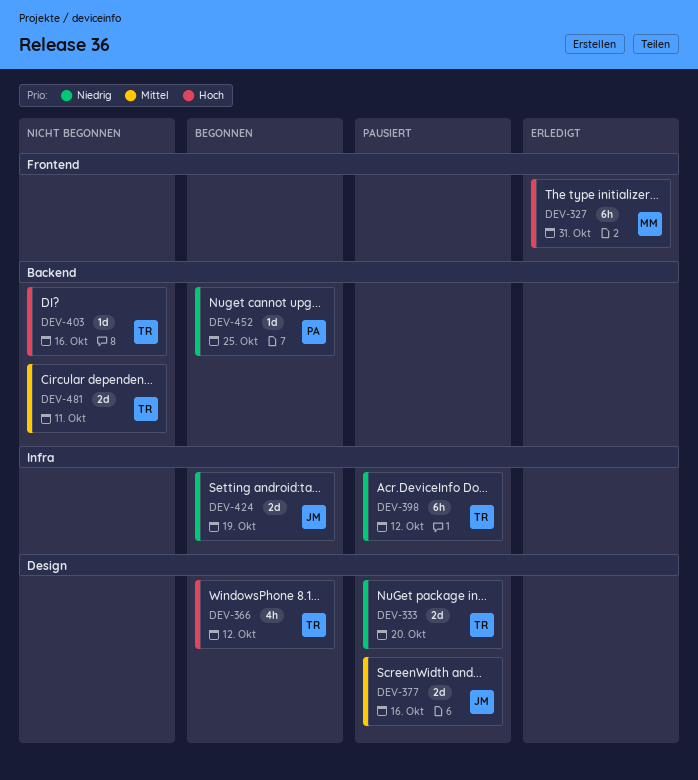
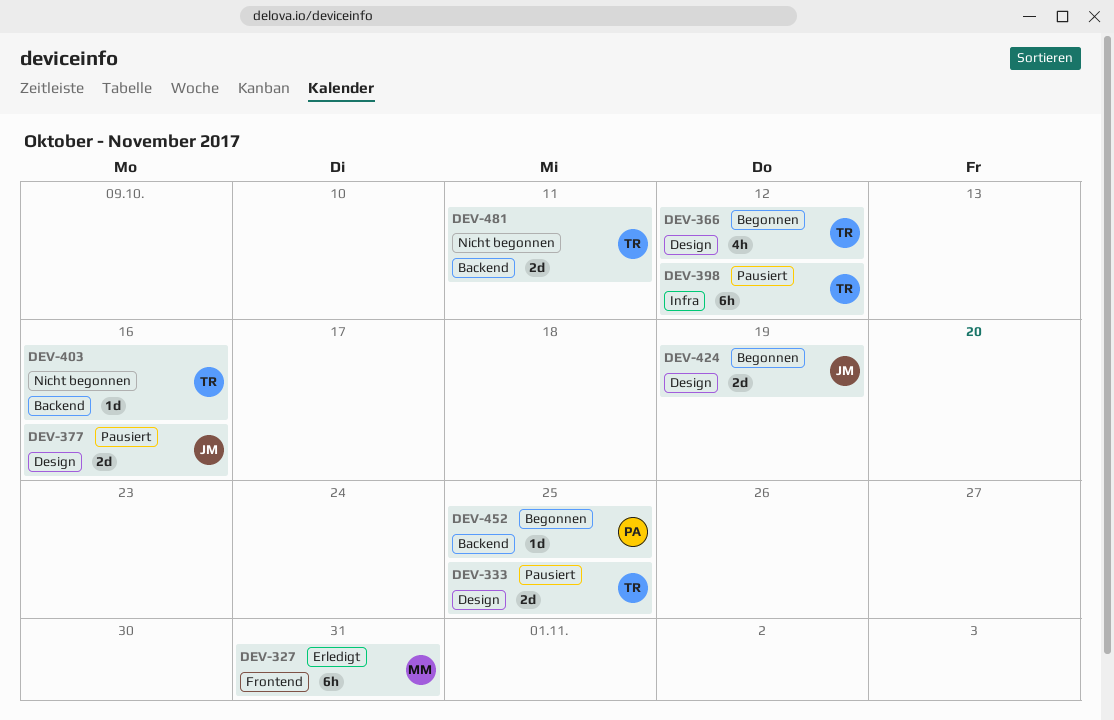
DEV-333, due: Oct 20 -> Oct 25
DEV-424, label: Infra -> Design

